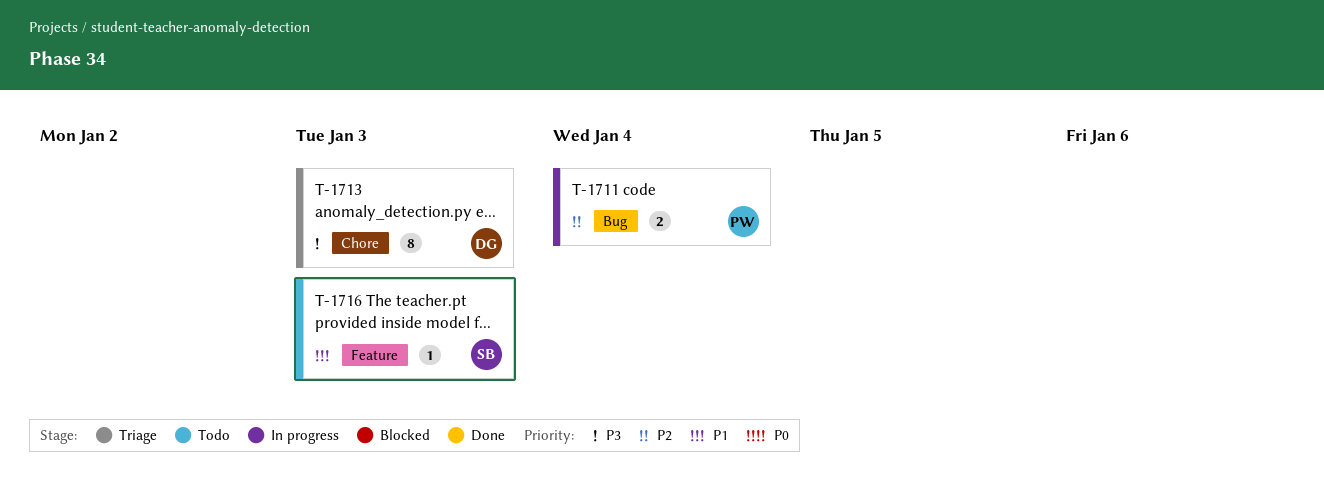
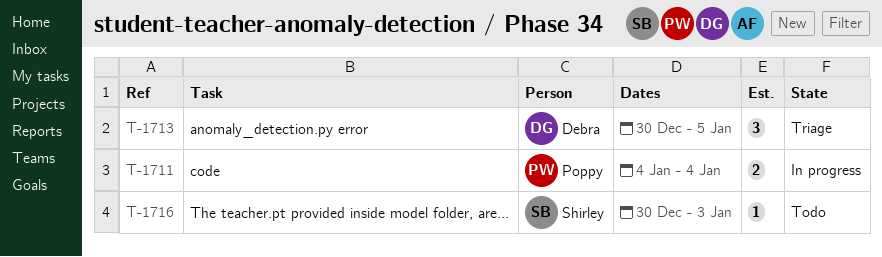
T-1713, estimate: 8 -> 3
T-1713, due: Jan 3 -> Jan 5

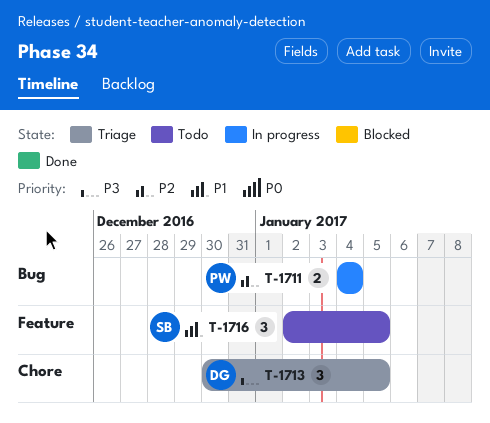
T-1716, estimate: 1 -> 3
T-1716, start: Dec 30 -> Jan 2
T-1716, due: Jan 3 -> Jan 5

